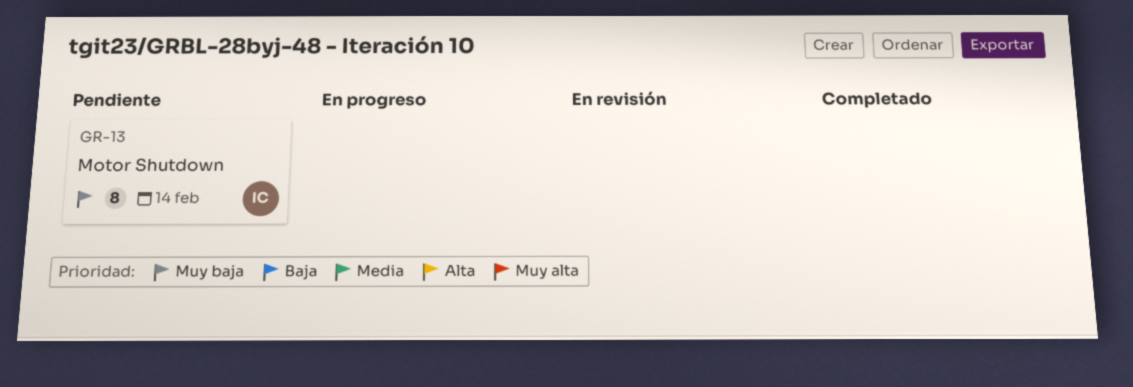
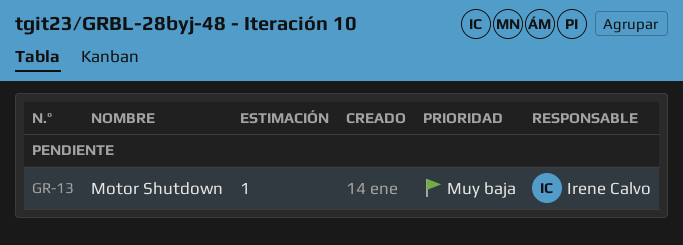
GR-13, estimate: 8 -> 1

